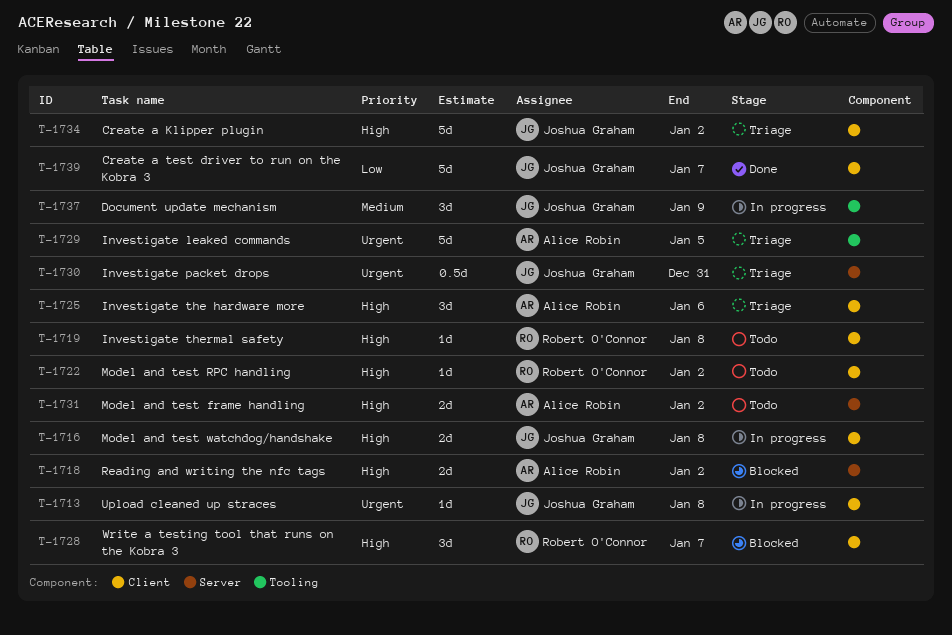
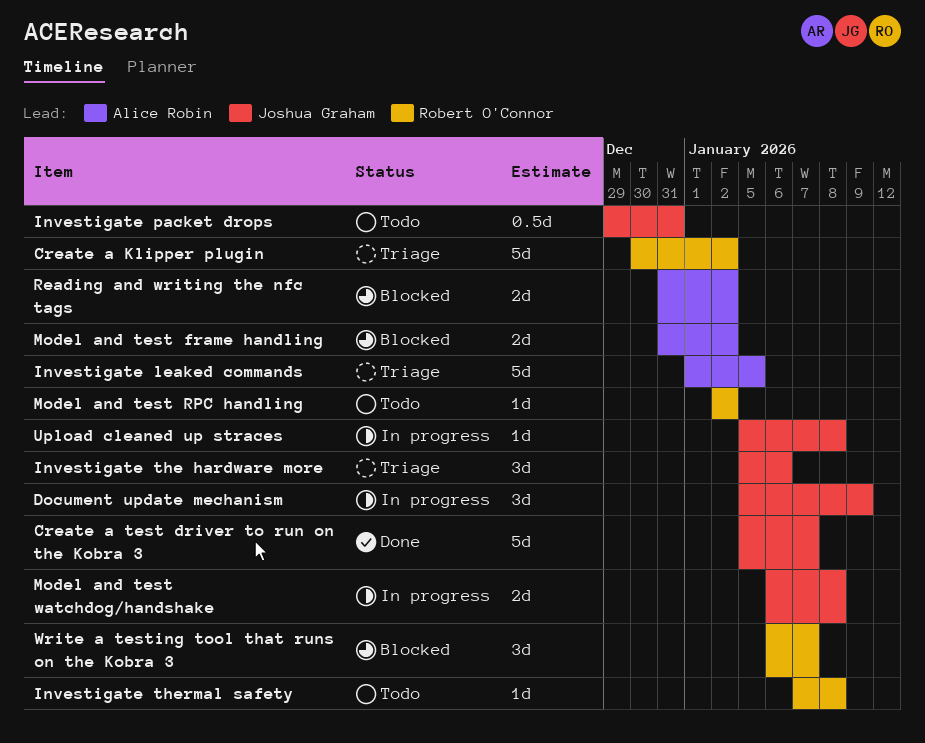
Create a Klipper plugin, owner: Joshua Graham -> Robert O'Connor
Investigate packet drops, status: Triage -> Todo
Investigate the hardware more, owner: Alice Robin -> Joshua Graham
Model and test frame handling, status: Todo -> Blocked

